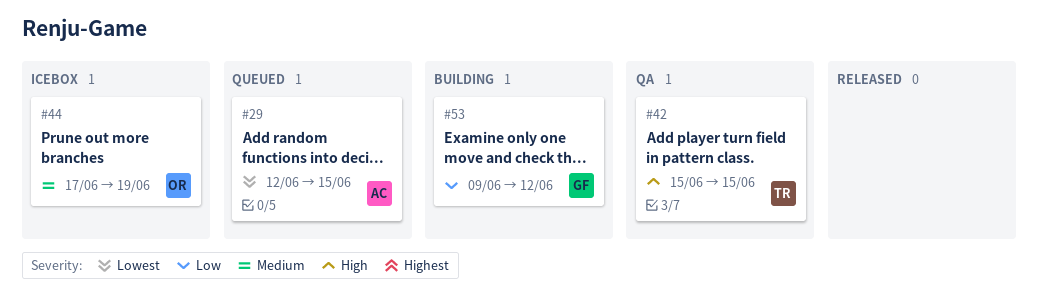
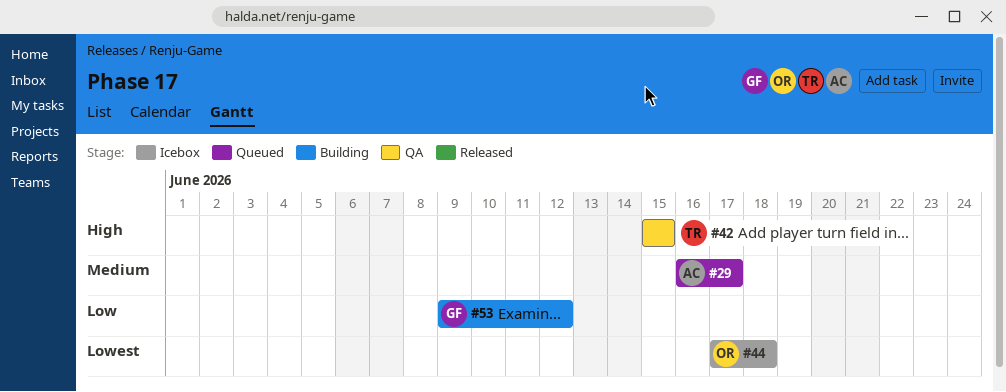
#29, priority: Lowest -> Medium
#29, start: Jun 12 -> Jun 16
#29, due: Jun 15 -> Jun 17
#44, priority: Medium -> Lowest
#44, due: Jun 19 -> Jun 18

